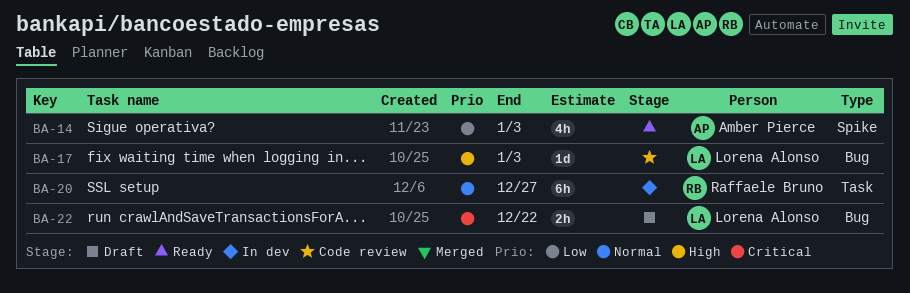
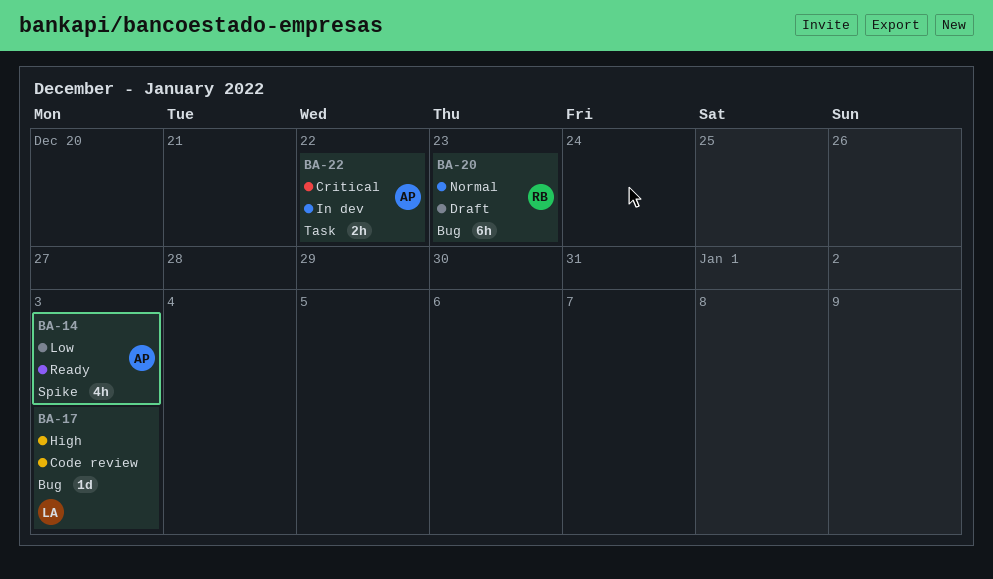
BA-20, status: In dev -> Draft
BA-20, label: Task -> Bug
BA-20, due: Dec 27 -> Dec 23
BA-22, status: Draft -> In dev
BA-22, owner: Lorena Alonso -> Amber Pierce
BA-22, label: Bug -> Task

